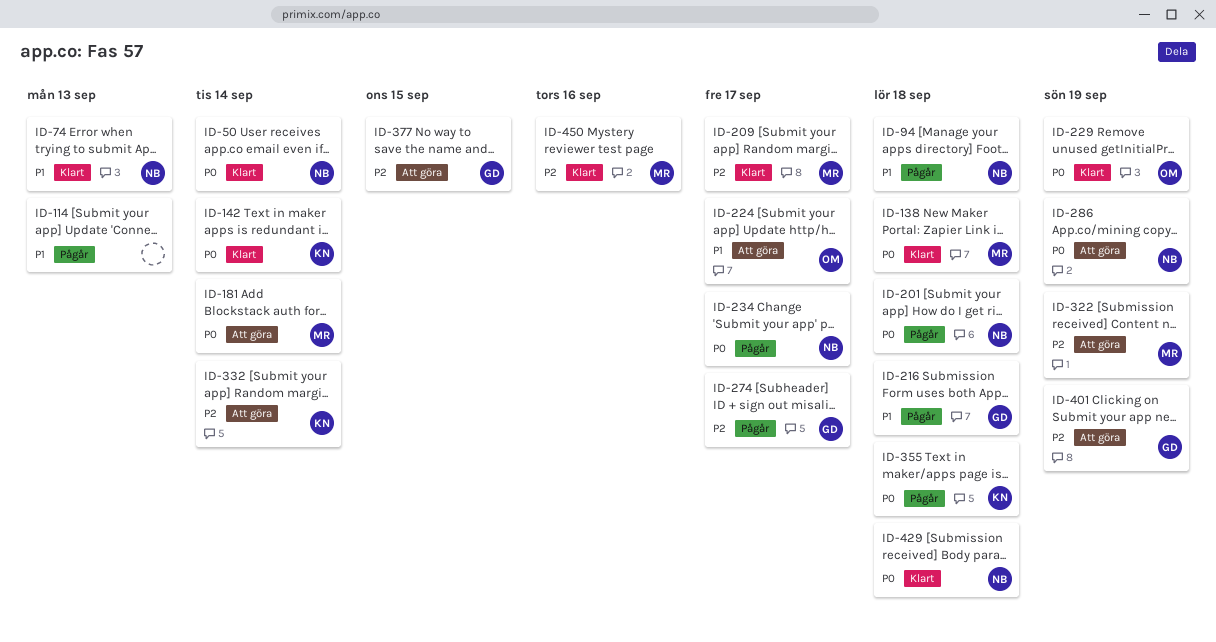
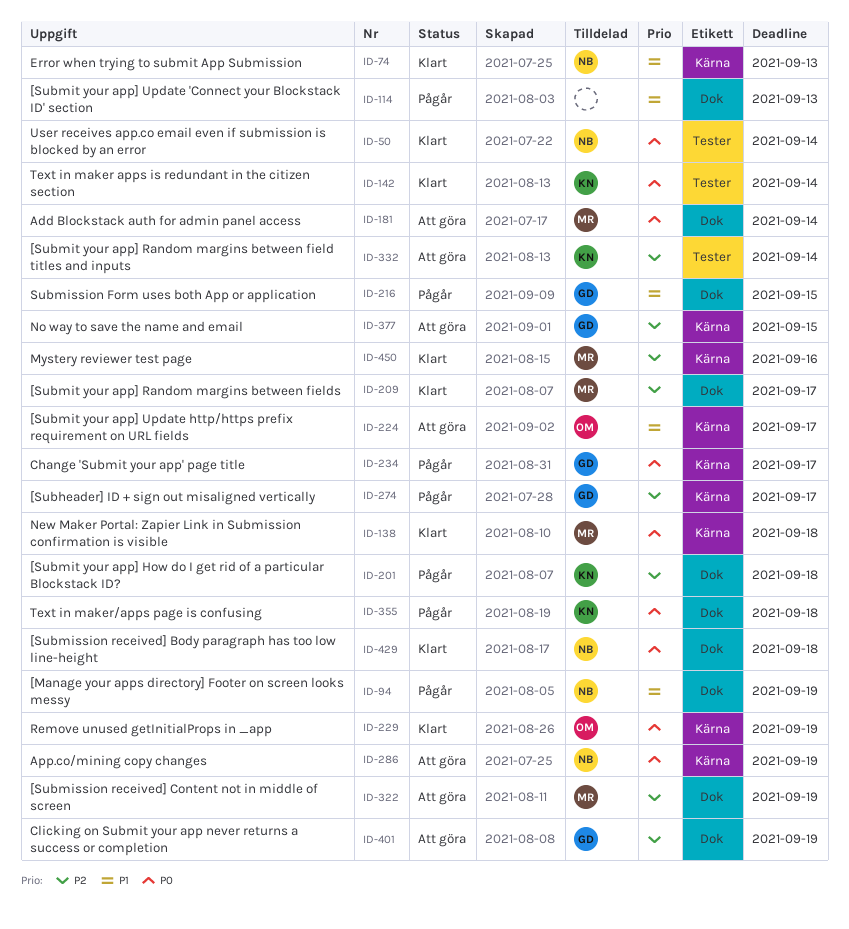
ID-94, due: Sep 18 -> Sep 19
ID-201, owner: NB -> KN
ID-201, priority: P0 -> P2
ID-216, due: Sep 18 -> Sep 15
ID-234, owner: NB -> GD

